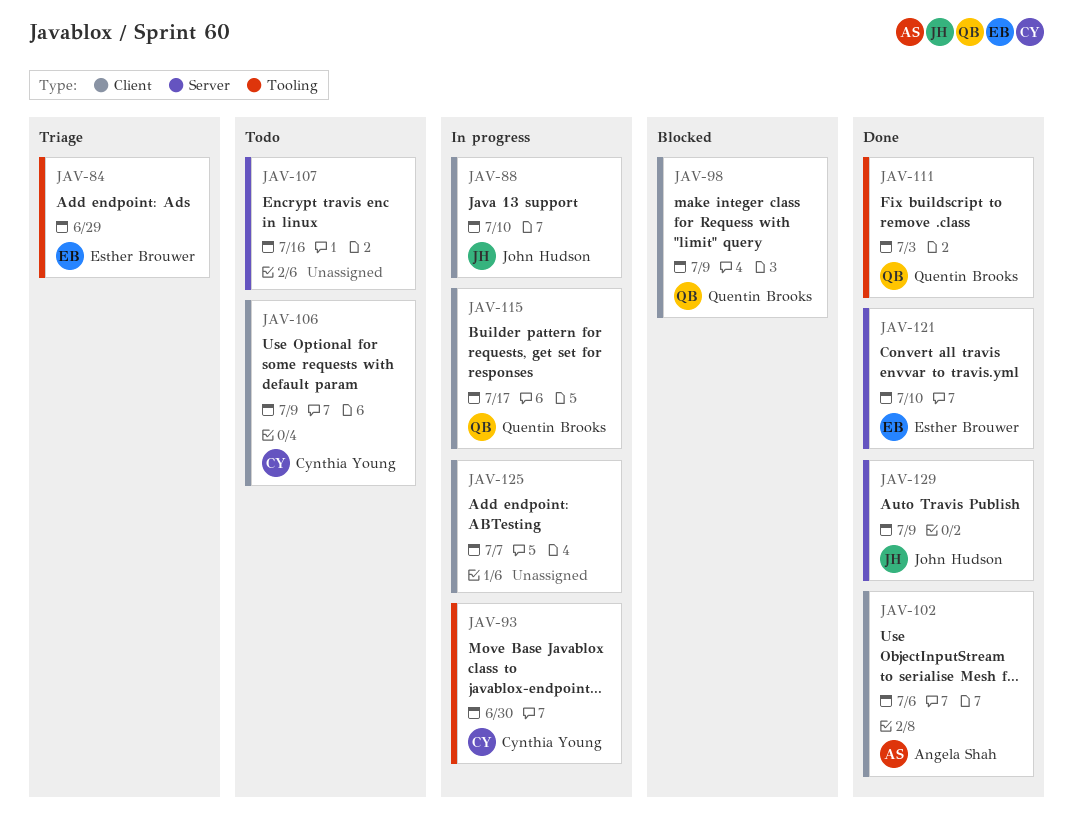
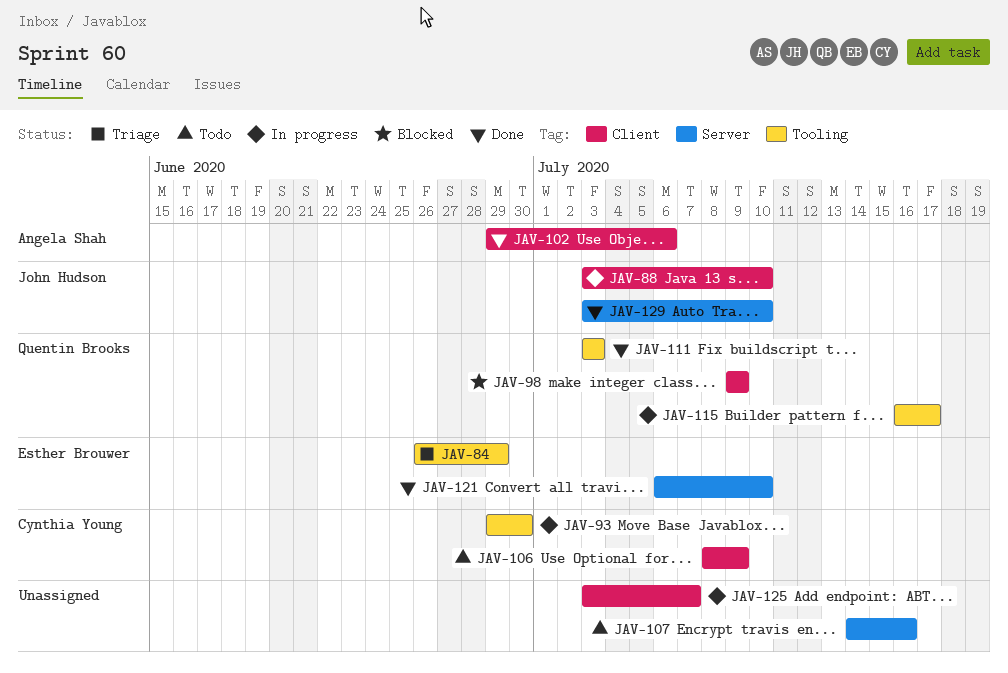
JAV-115, label: Client -> Tooling
JAV-129, due: Jul 9 -> Jul 10

